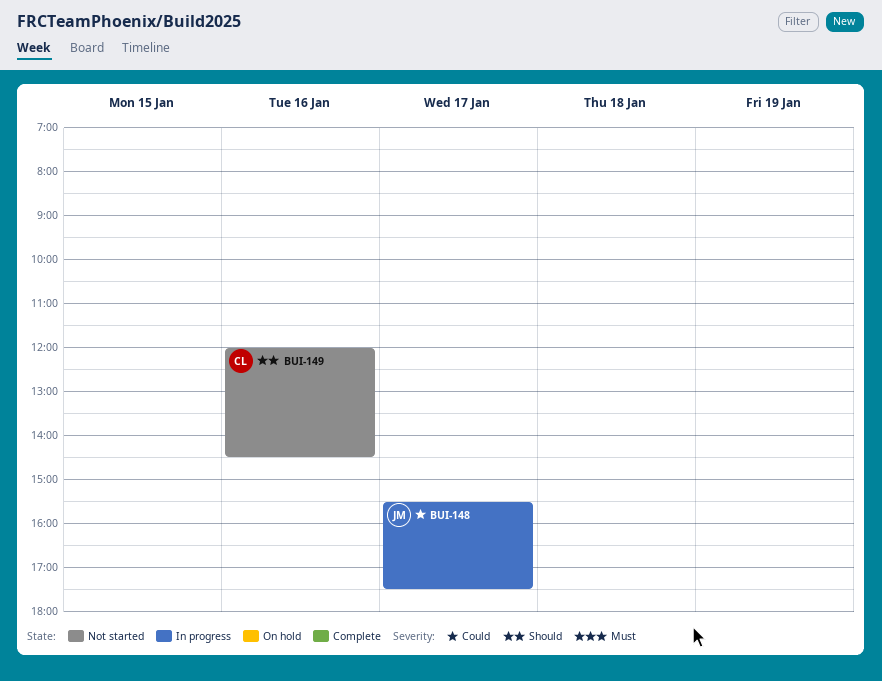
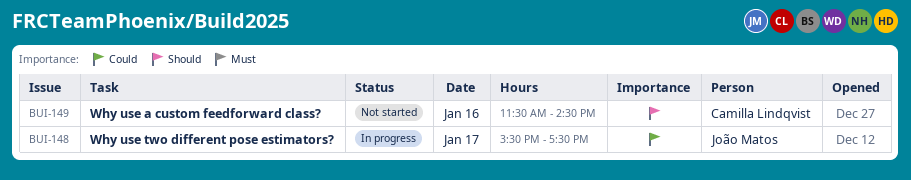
BUI-149, begins: 12:00 -> 11:30

